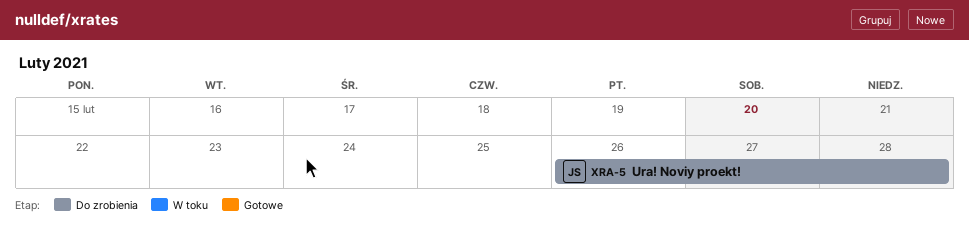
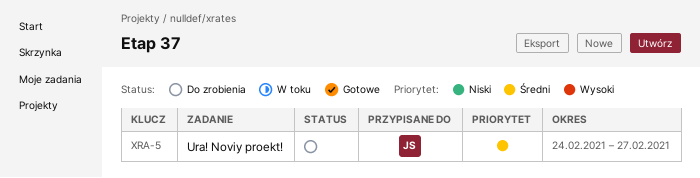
XRA-5, start: Feb 26 -> Feb 24
XRA-5, due: Feb 28 -> Feb 27

